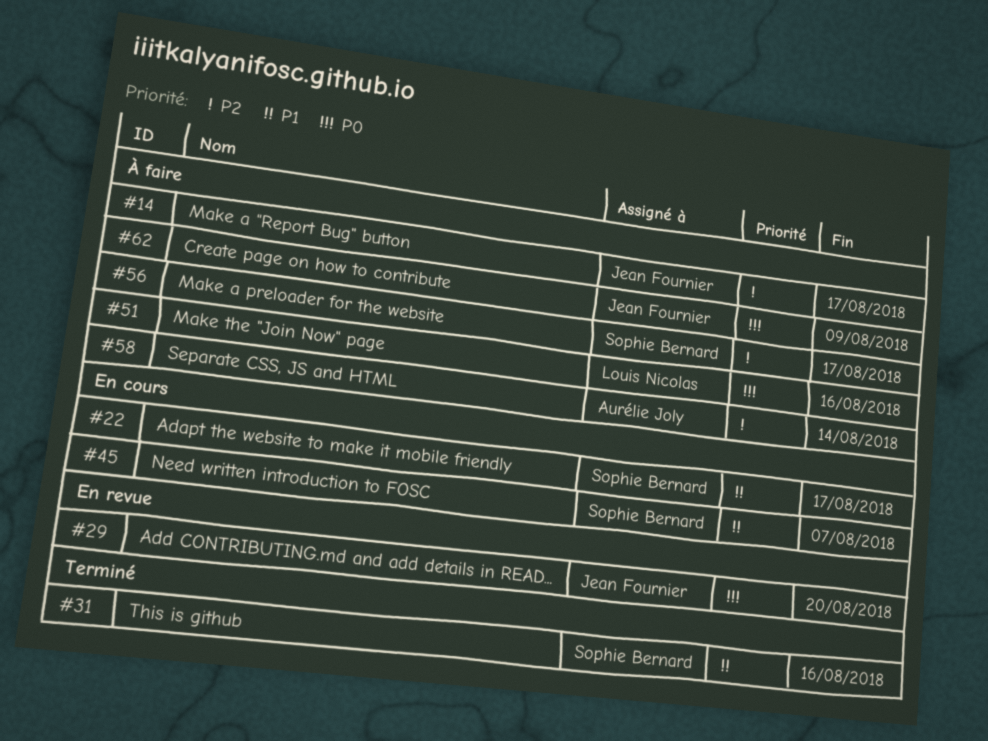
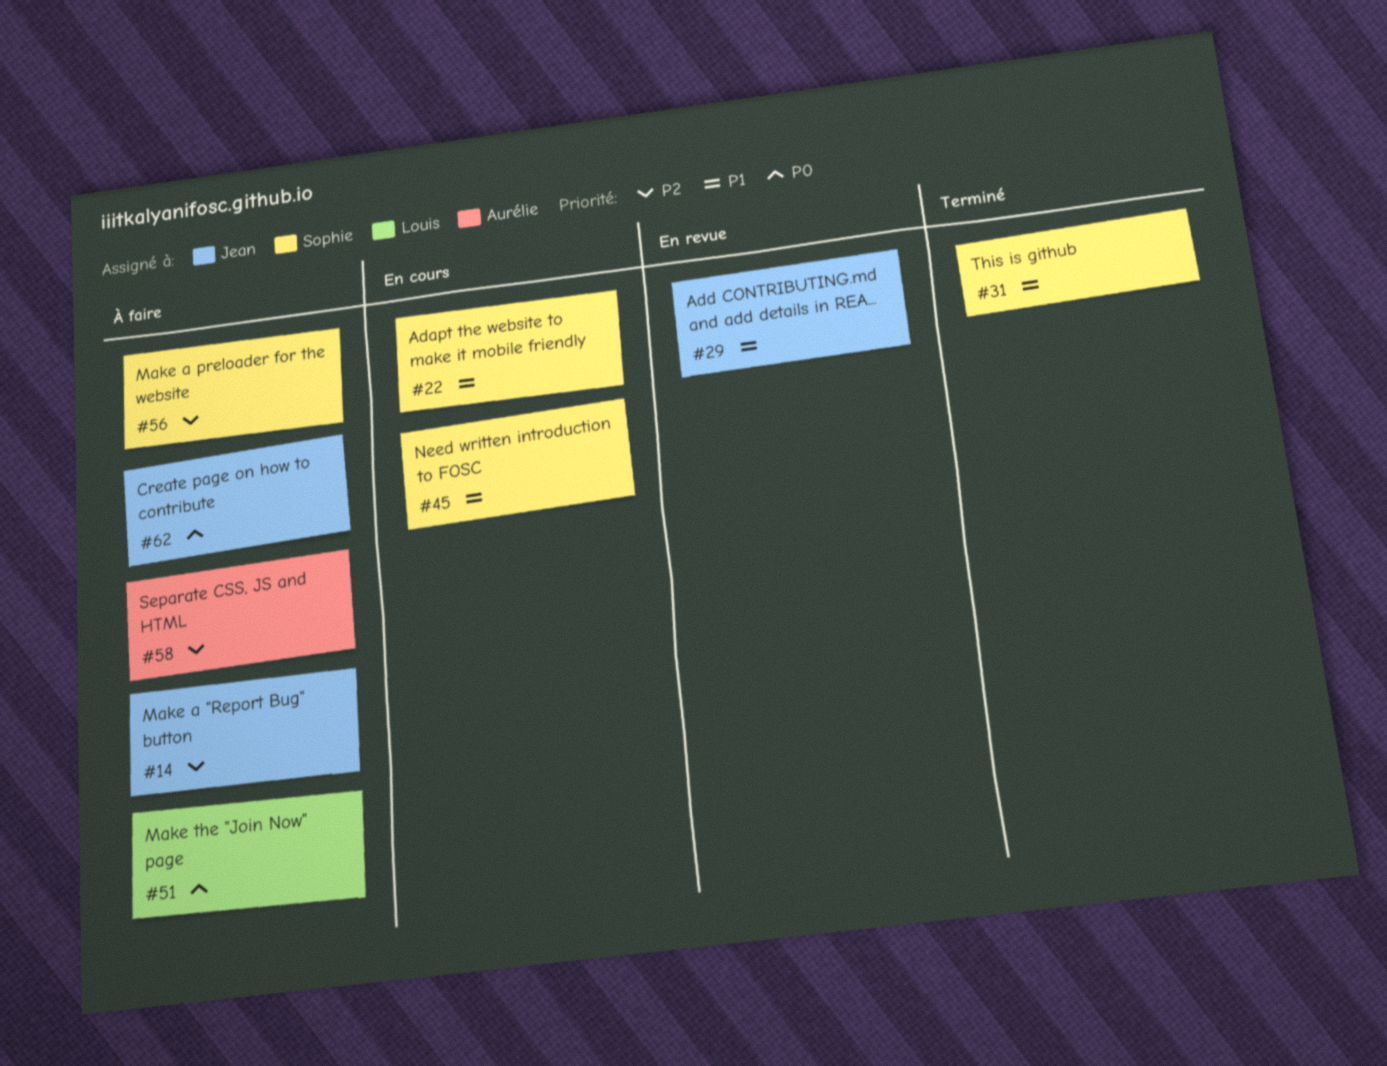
#29, priority: P0 -> P1

